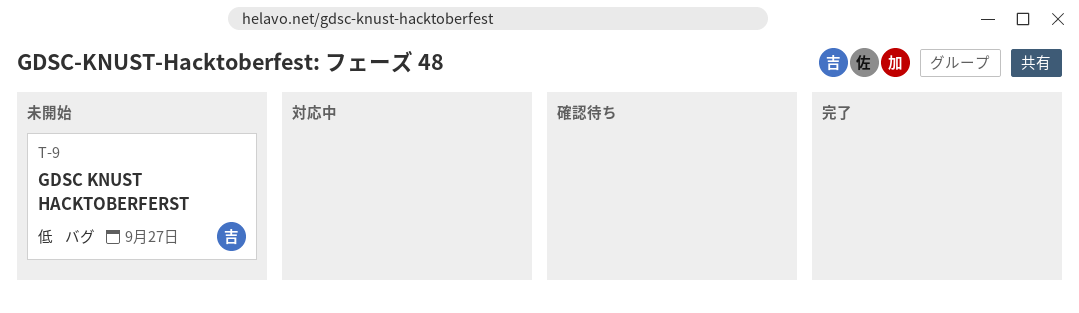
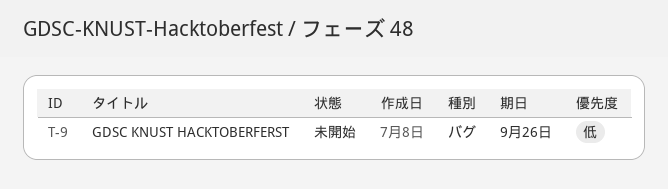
T-9, due: Sep 27 -> Sep 26

